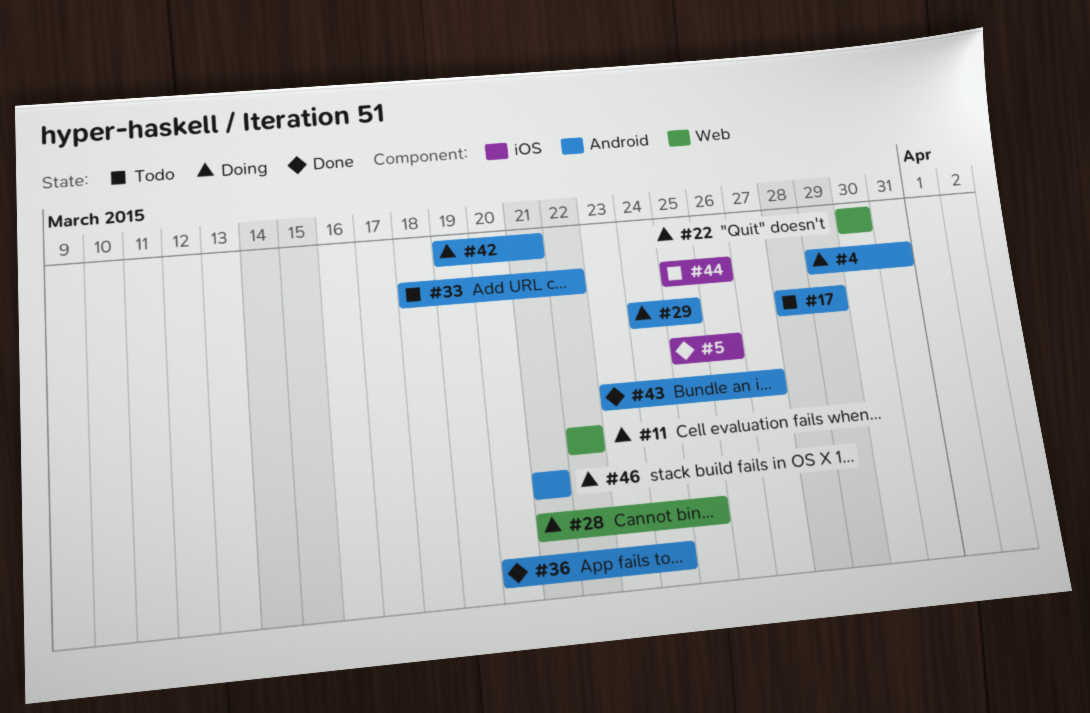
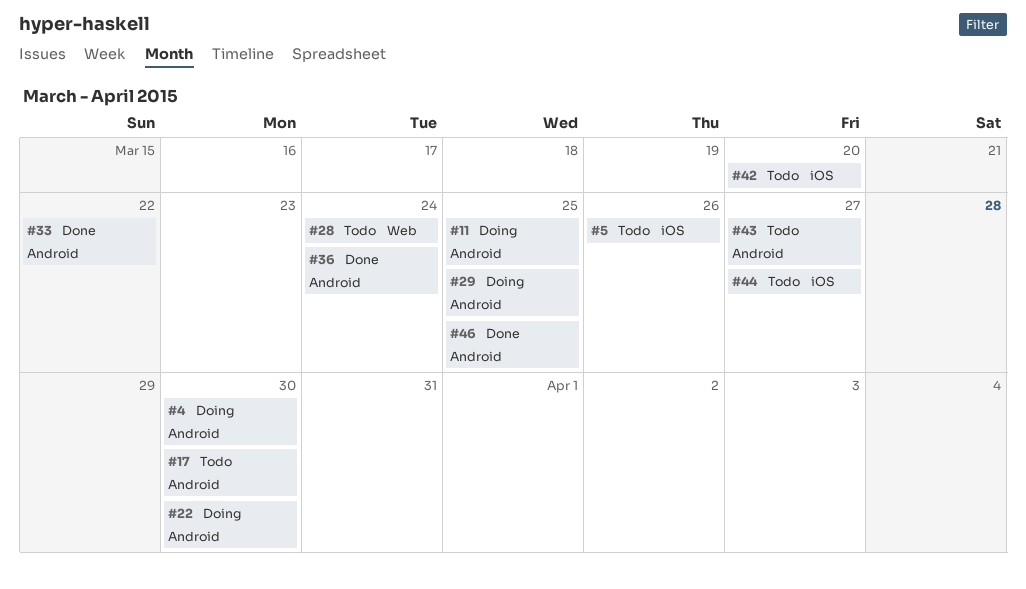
#4, due: Mar 31 -> Mar 30
#5, status: Done -> Todo
#11, label: Web -> Android
#11, due: Mar 22 -> Mar 25
#17, due: Mar 29 -> Mar 30
#22, label: Web -> Android
#28, status: Doing -> Todo
#28, due: Mar 25 -> Mar 24
#33, status: Todo -> Done
#42, status: Doing -> Todo
#42, label: Android -> iOS
#42, due: Mar 21 -> Mar 20
#43, status: Done -> Todo
#44, due: Mar 26 -> Mar 27
#46, status: Doing -> Done
#46, due: Mar 21 -> Mar 25

